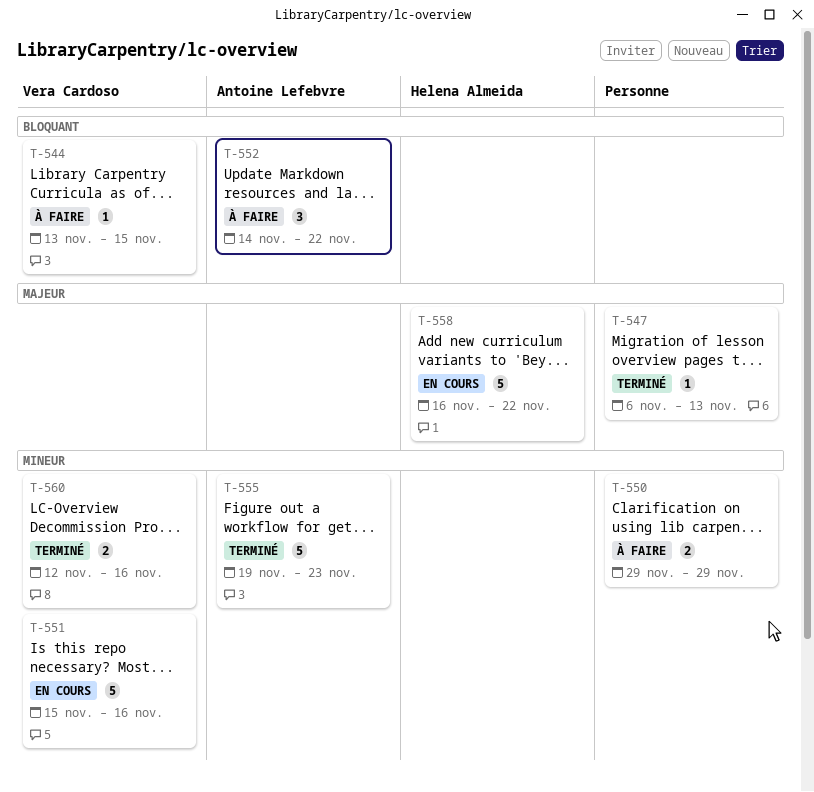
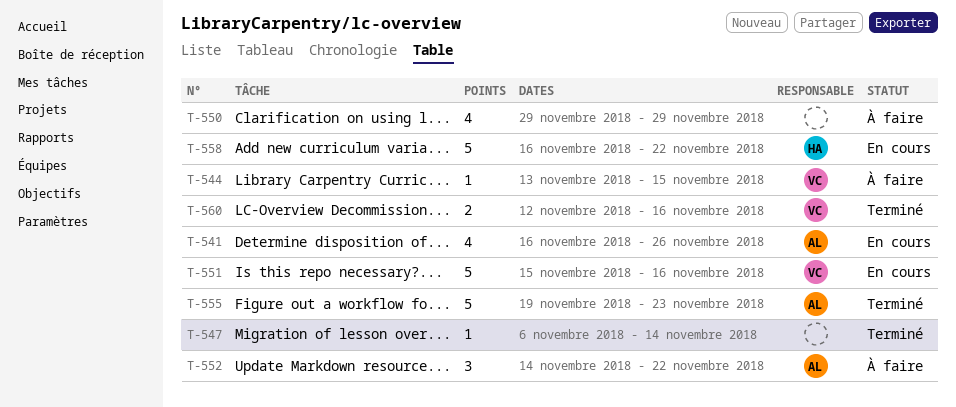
T-541: none -> present
T-547, due: Nov 13 -> Nov 14
T-550, estimate: 2 -> 4

